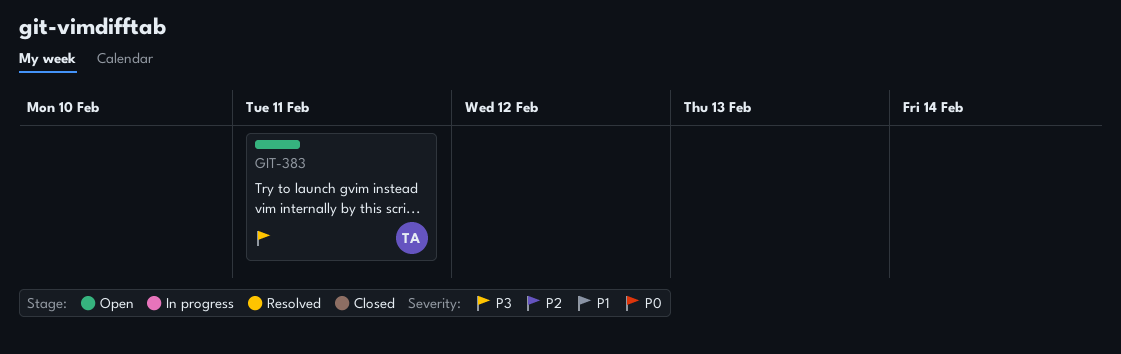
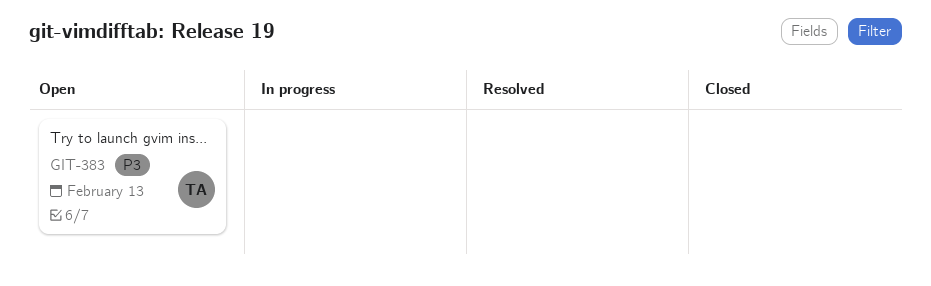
GIT-383, due: Feb 11 -> Feb 13

